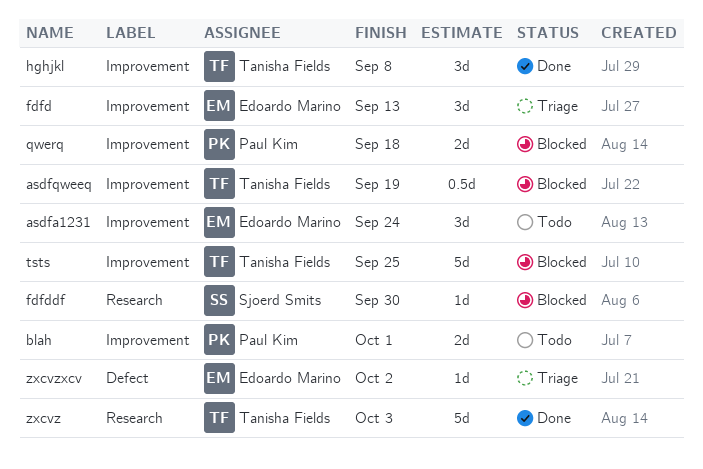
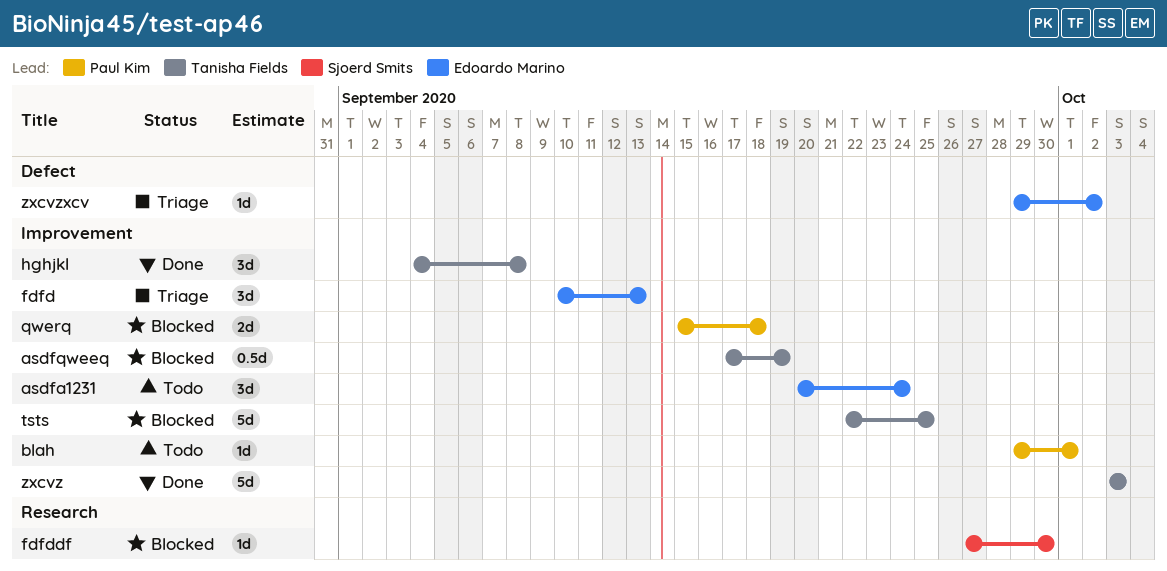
blah, estimate: 2d -> 1d
zxcvz, label: Research -> Improvement

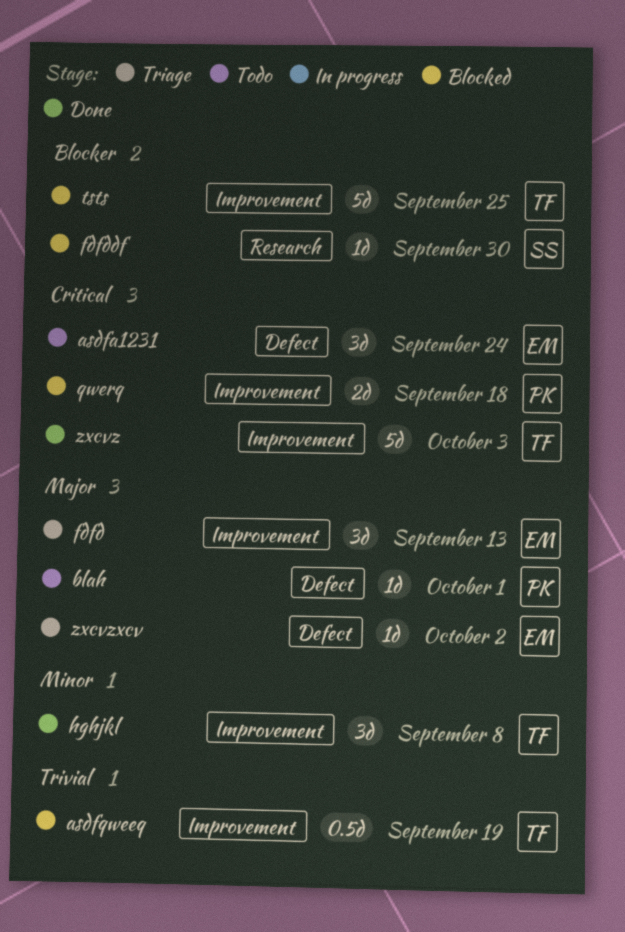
asdfa1231, label: Improvement -> Defect
blah, label: Improvement -> Defect

